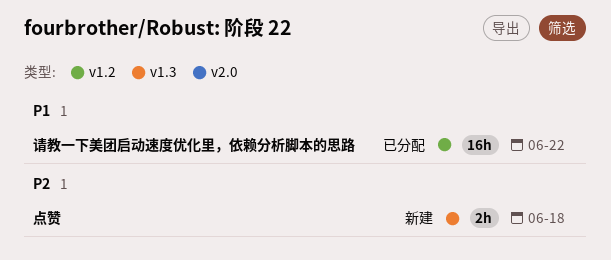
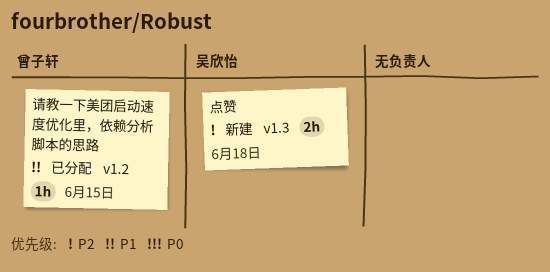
请教一下美团启动速度优化里，依赖分析脚本的思路, estimate: 16h -> 1h
请教一下美团启动速度优化里，依赖分析脚本的思路, due: Jun 22 -> Jun 15

